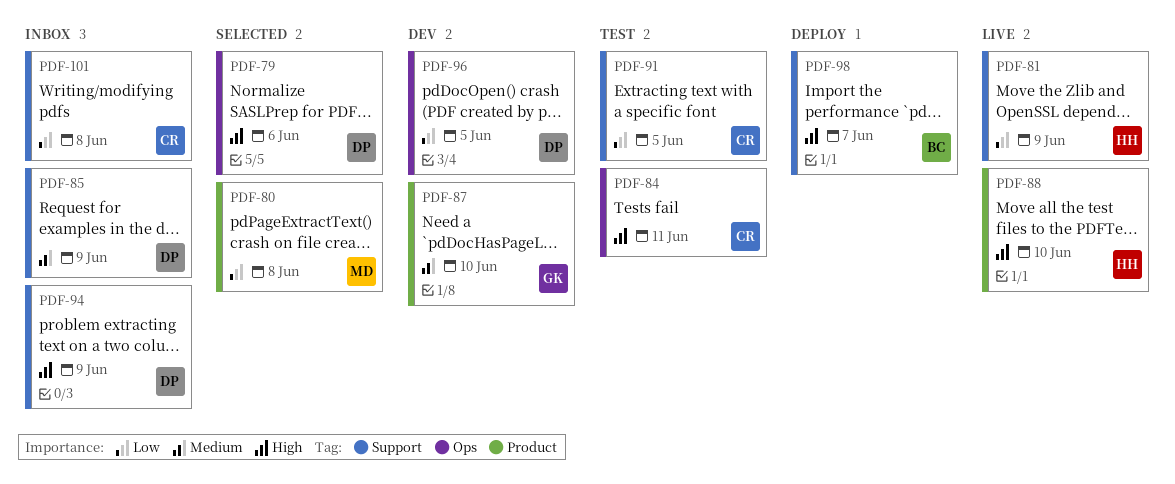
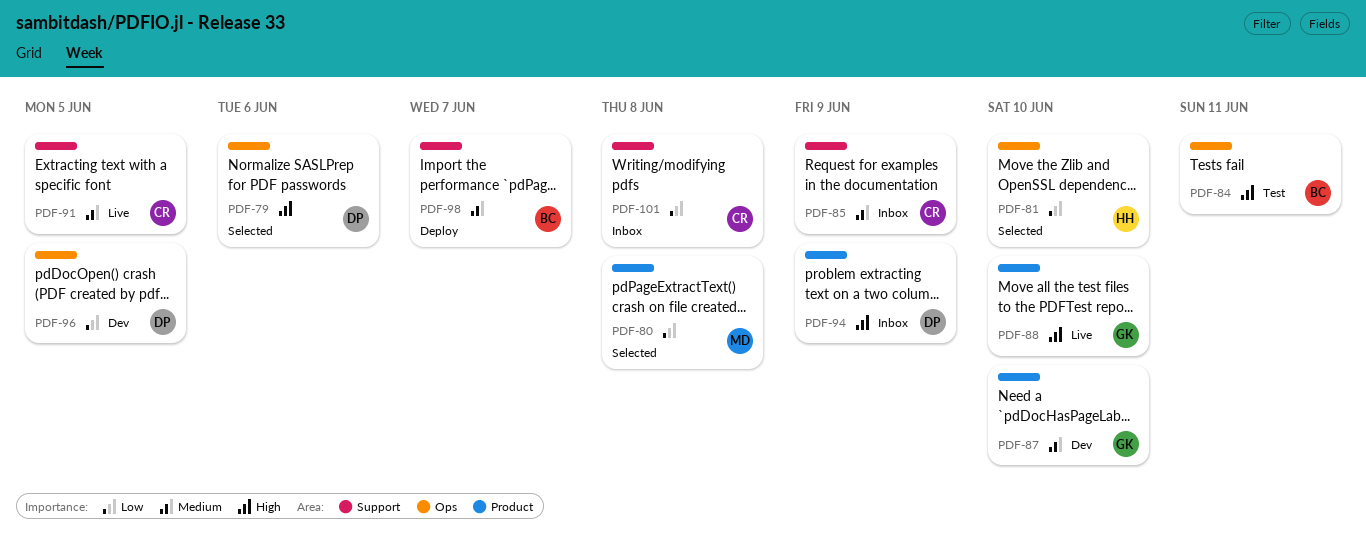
PDF-81, status: Live -> Selected
PDF-81, label: Support -> Ops
PDF-81, due: Jun 9 -> Jun 10
PDF-84, owner: CR -> BC
PDF-85, owner: DP -> CR
PDF-88, owner: HH -> GK
PDF-91, status: Test -> Live
PDF-91, priority: Low -> Medium
PDF-94, label: Support -> Product
PDF-98, priority: High -> Medium

